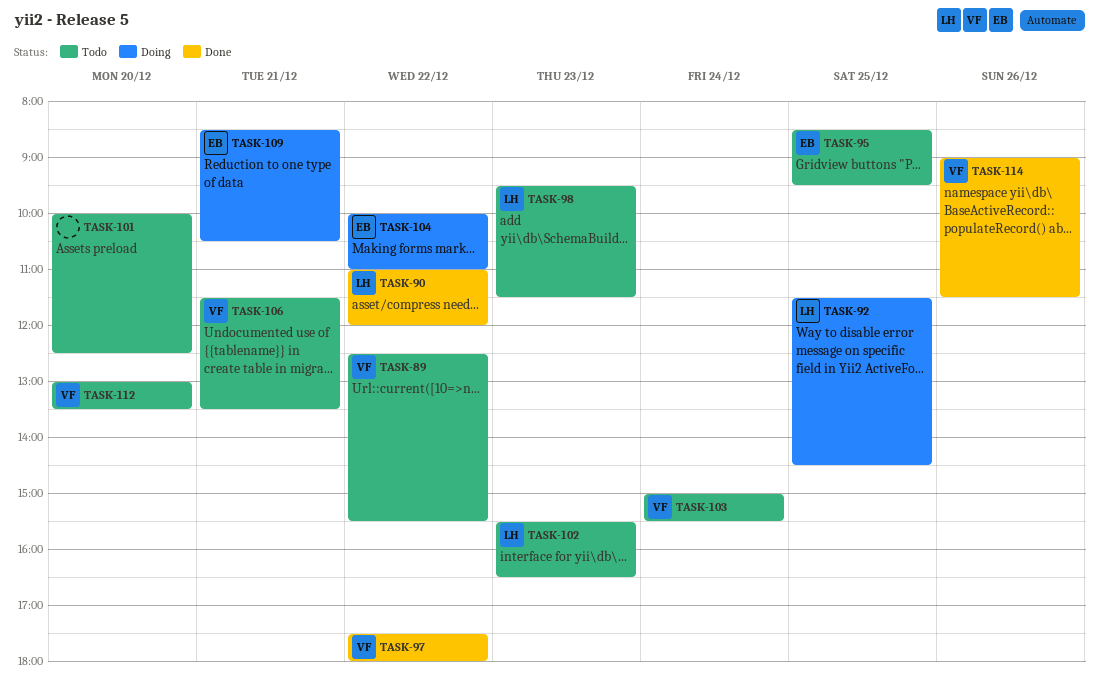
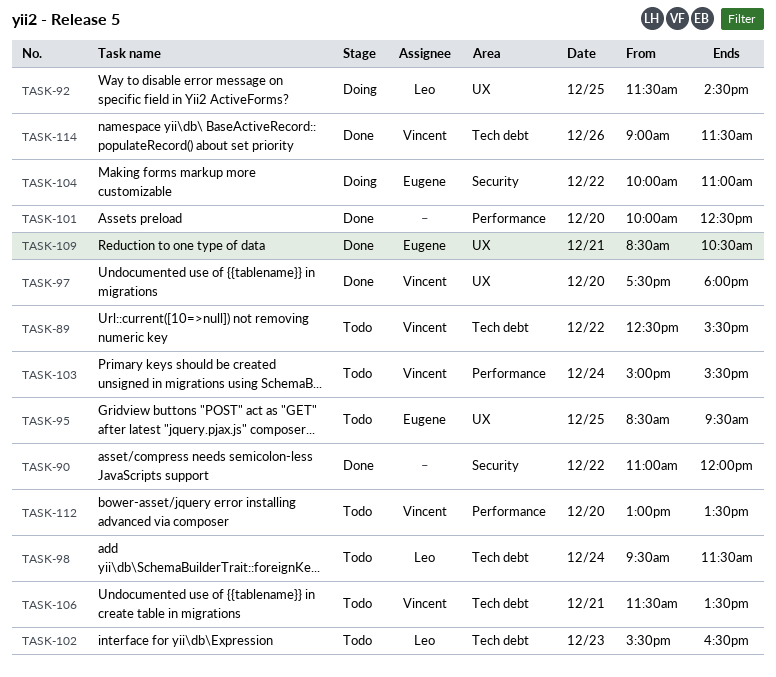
TASK-90, owner: Leo -> none
TASK-97, day: Dec 22 -> Dec 20
TASK-98, day: Dec 23 -> Dec 24
TASK-101, status: Todo -> Done
TASK-109, status: Doing -> Done

